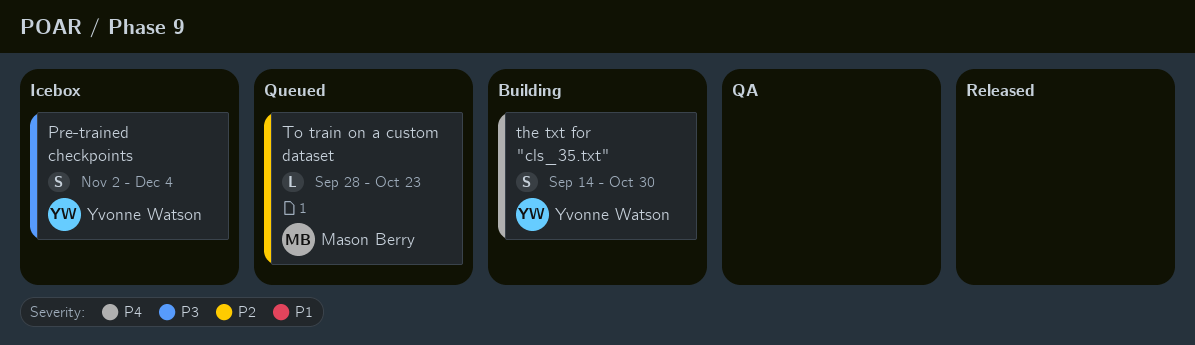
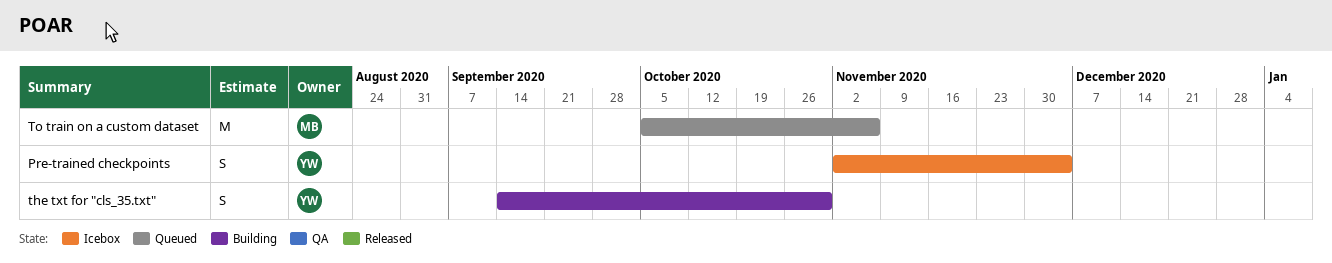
To train on a custom dataset, estimate: L -> M
To train on a custom dataset, start: Sep 28 -> Oct 5
To train on a custom dataset, due: Oct 23 -> Nov 6

